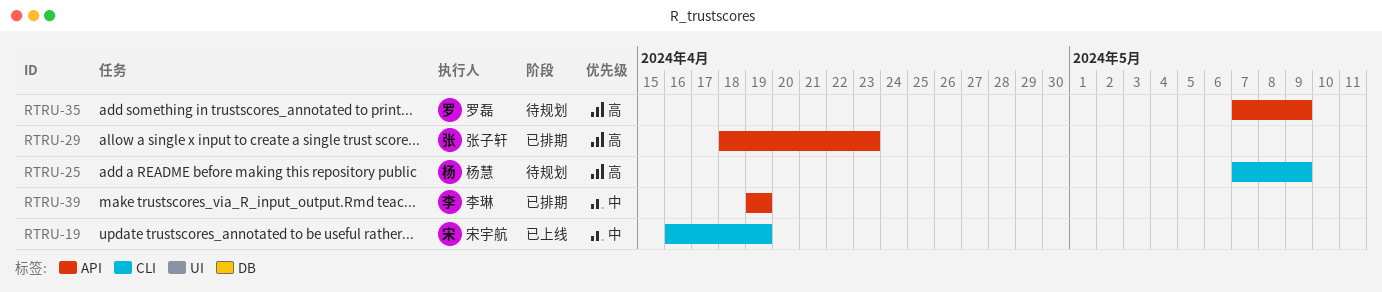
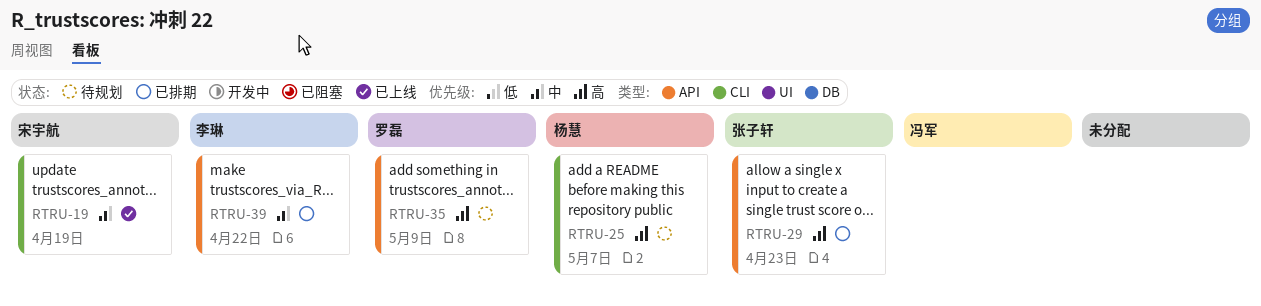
RTRU-25, due: May 9 -> May 7
RTRU-39, due: Apr 19 -> Apr 22

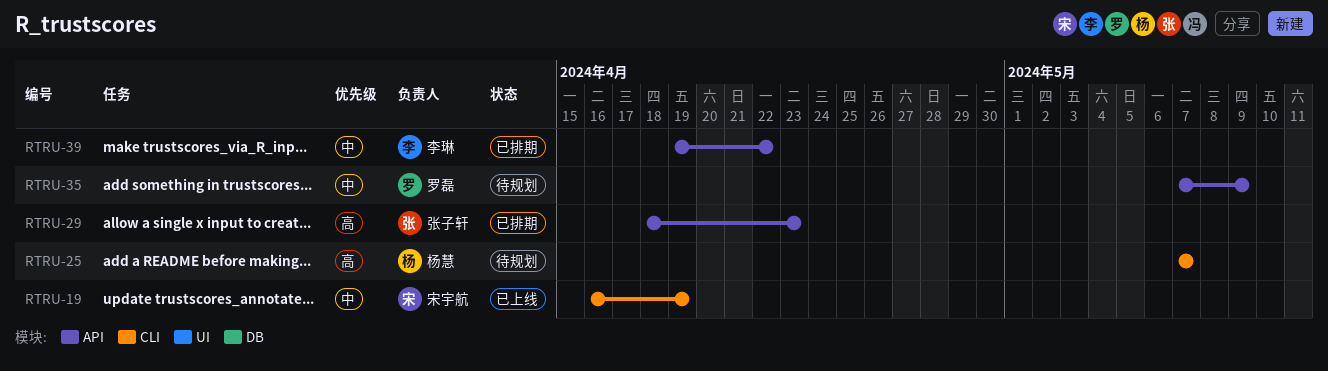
RTRU-35, priority: 高 -> 中

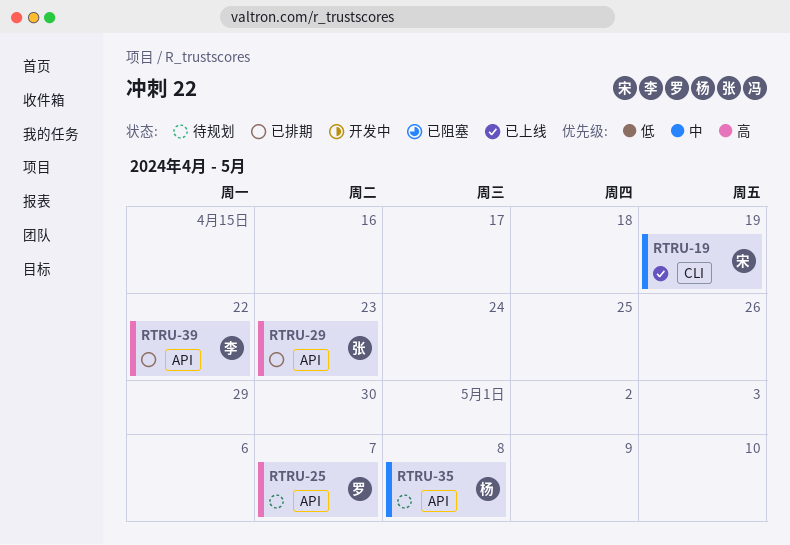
RTRU-25, owner: 杨慧 -> 罗磊
RTRU-25, label: CLI -> API
RTRU-35, owner: 罗磊 -> 杨慧
RTRU-35, due: May 9 -> May 8
RTRU-39, priority: 中 -> 高

